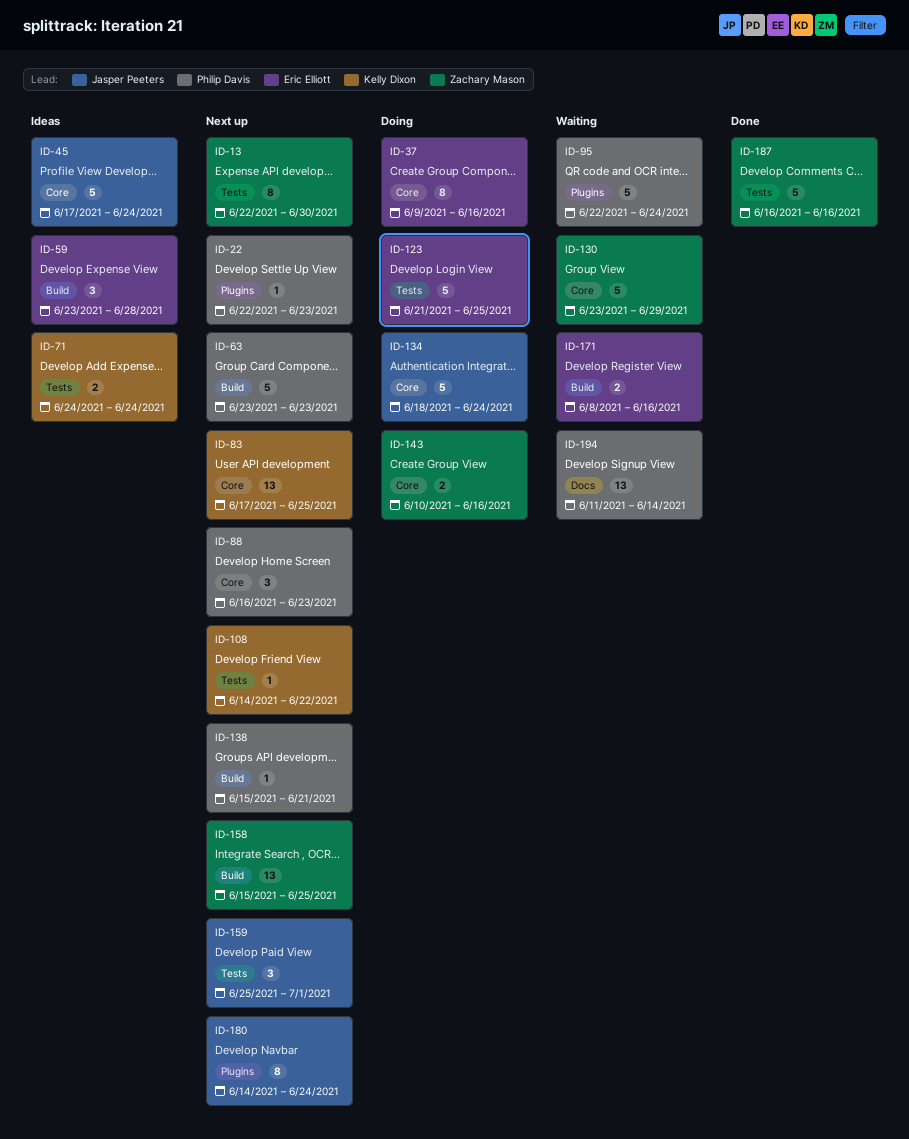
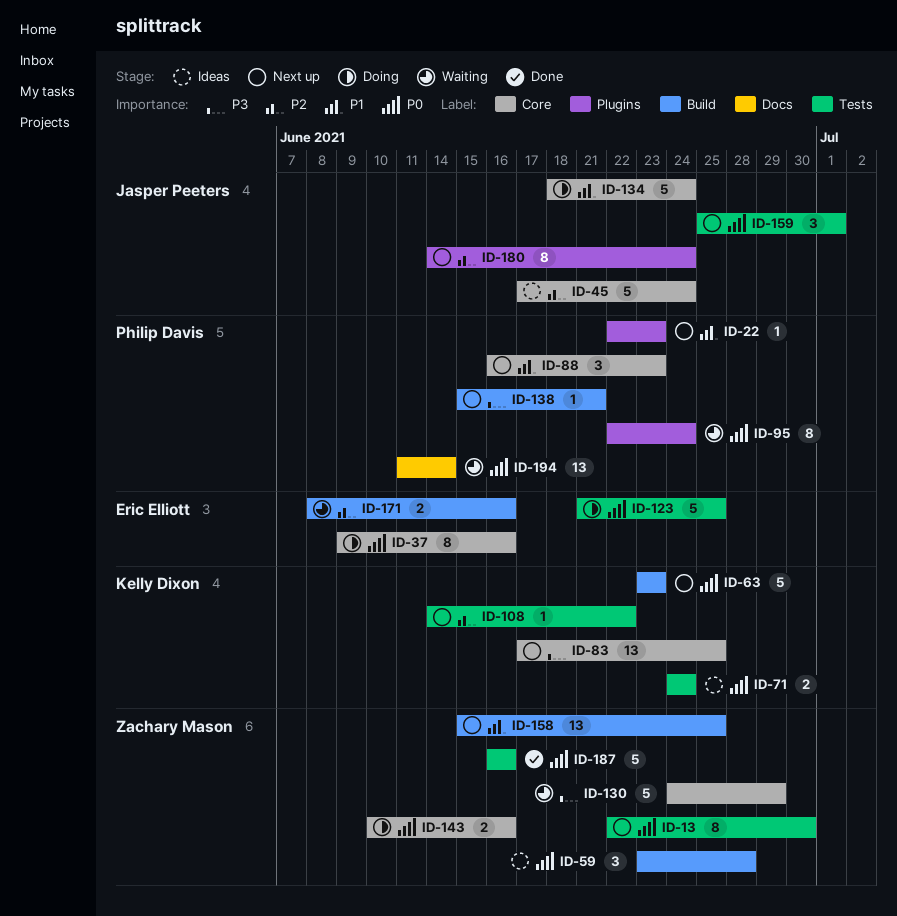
ID-59, owner: Eric Elliott -> Zachary Mason
ID-63, owner: Philip Davis -> Kelly Dixon
ID-95, estimate: 5 -> 8
ID-130, start: Jun 23 -> Jun 24

